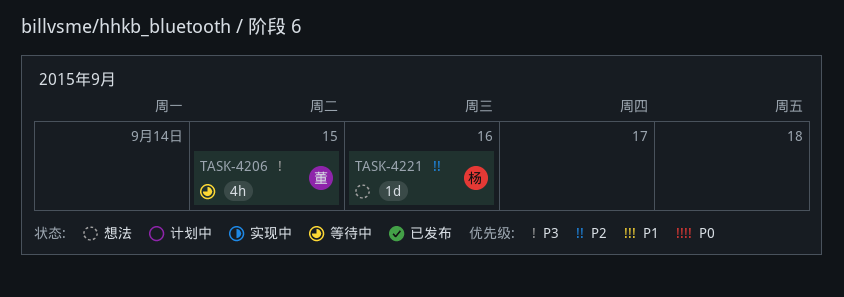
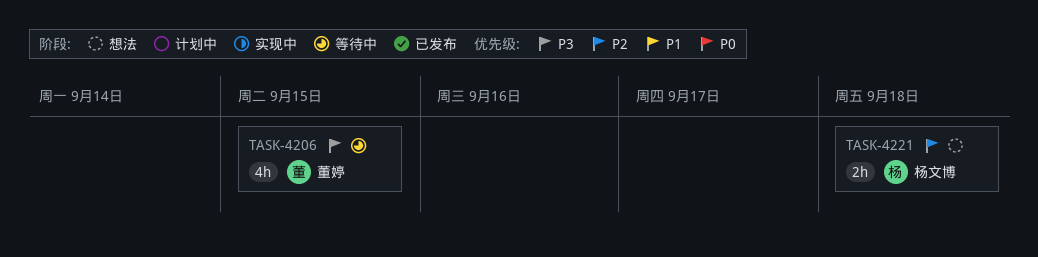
TASK-4221, estimate: 1d -> 2h
TASK-4221, due: Sep 16 -> Sep 18

